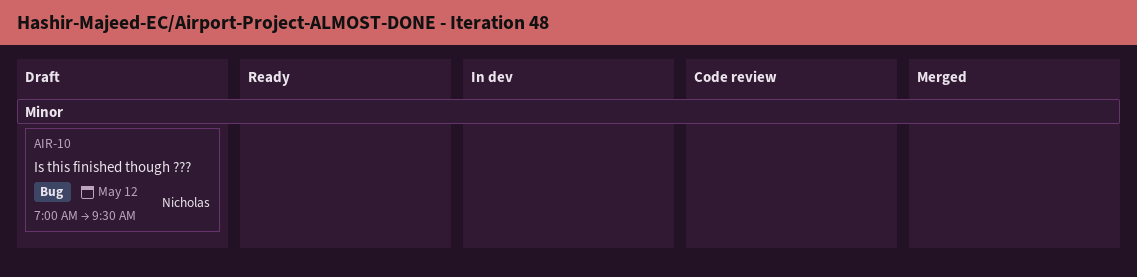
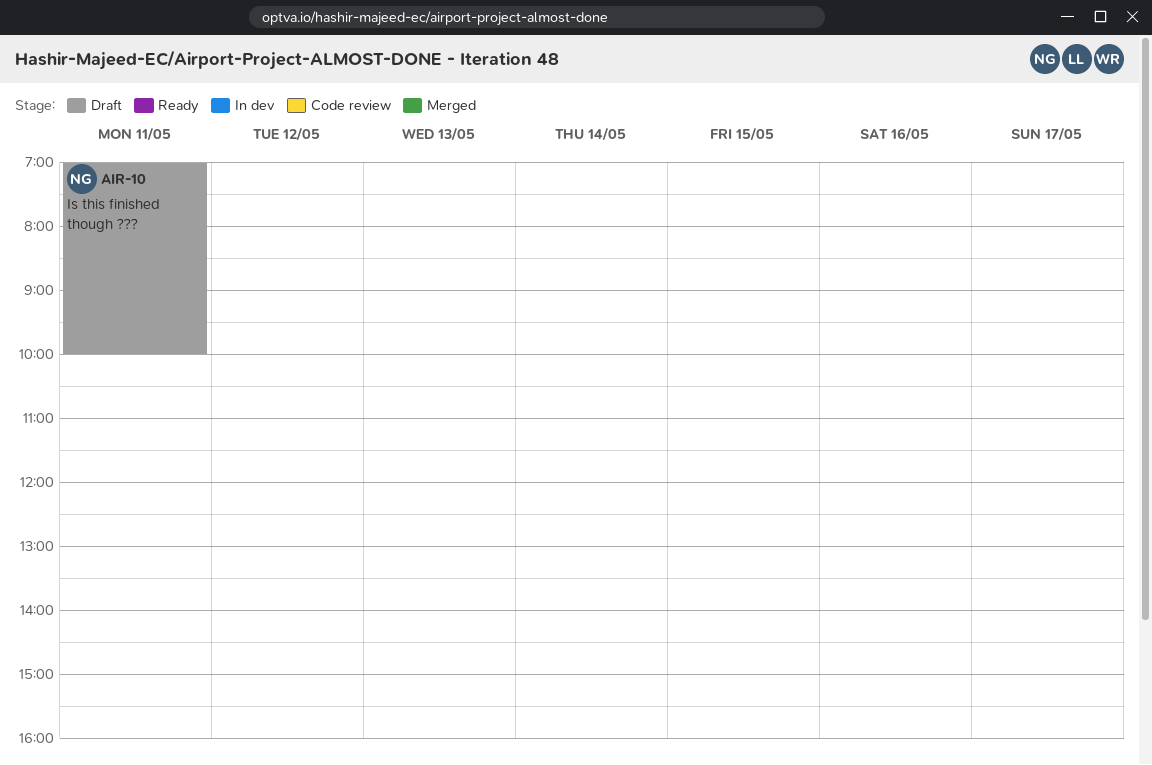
AIR-10, day: May 12 -> May 11
AIR-10, ends: 09:30 -> 10:00

